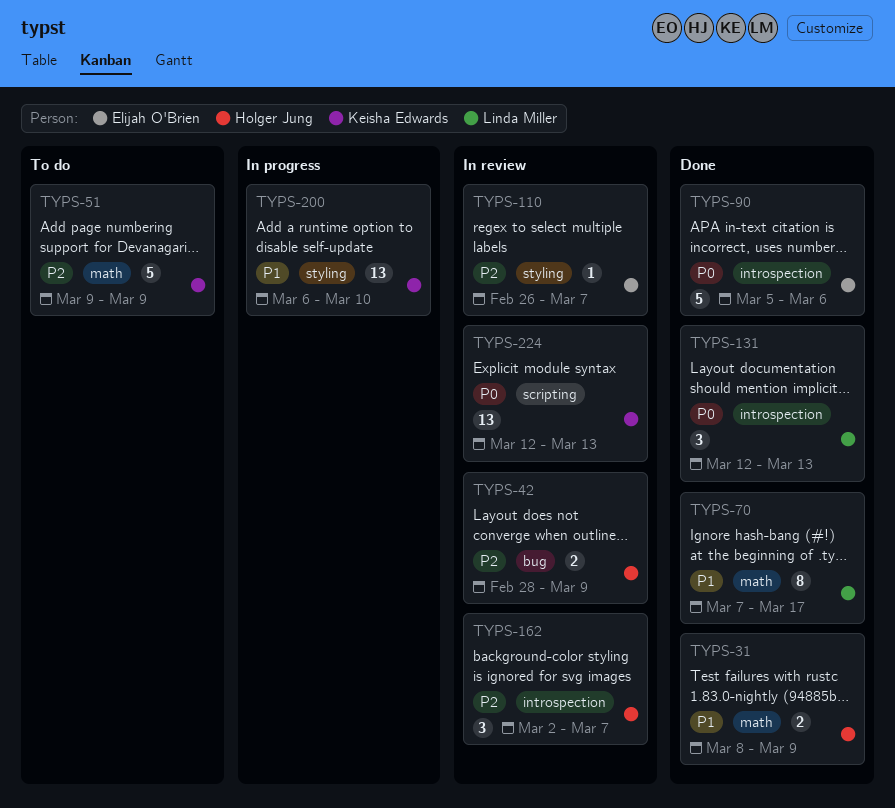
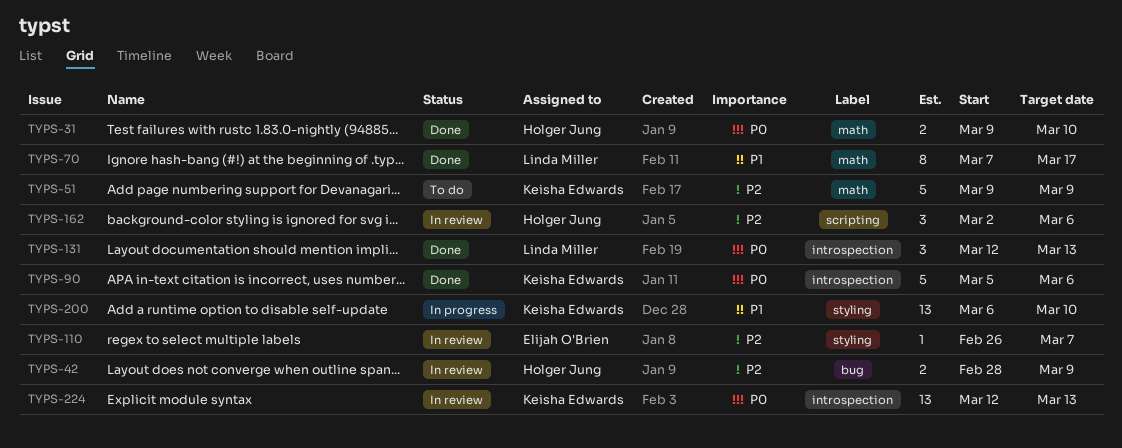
TYPS-31, priority: P1 -> P0
TYPS-31, start: Mar 8 -> Mar 9
TYPS-31, due: Mar 9 -> Mar 10
TYPS-90, owner: Elijah O'Brien -> Keisha Edwards
TYPS-162, label: introspection -> scripting
TYPS-162, due: Mar 7 -> Mar 6
TYPS-224, label: scripting -> introspection

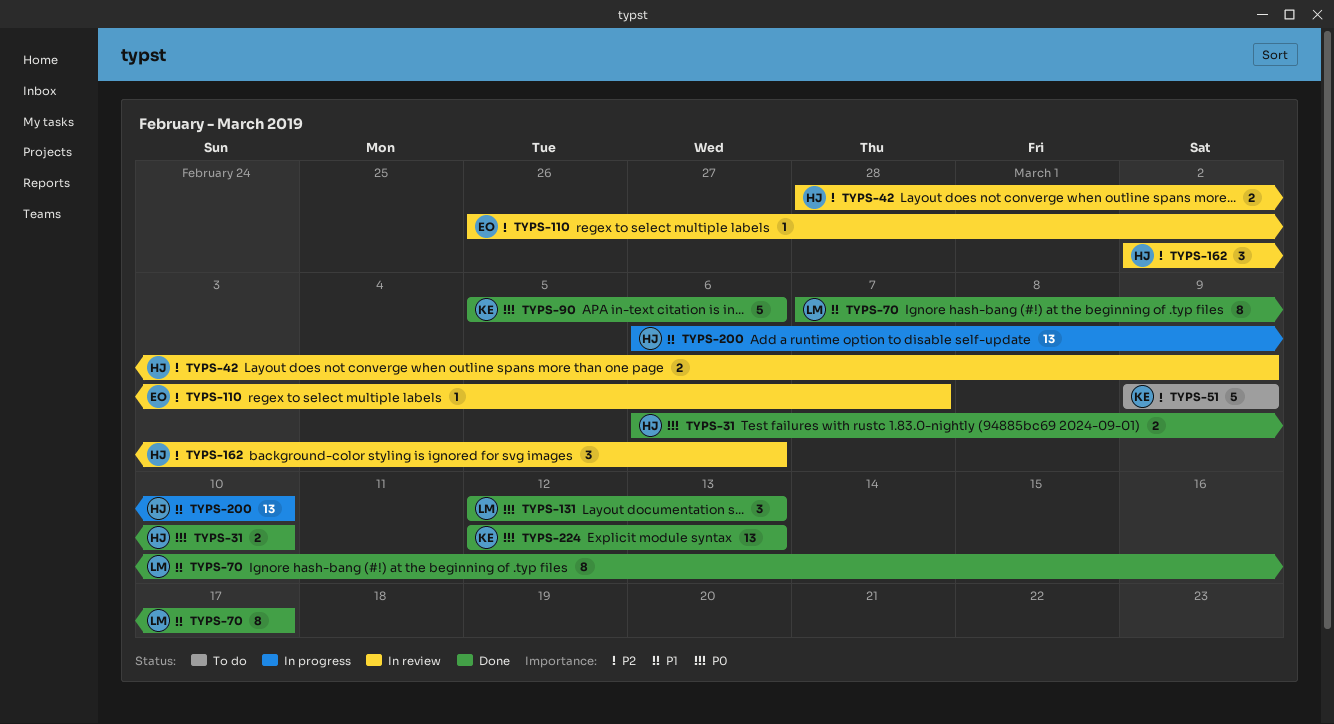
TYPS-31, start: Mar 9 -> Mar 6
TYPS-200, owner: Keisha Edwards -> Holger Jung
TYPS-224, status: In review -> Done

